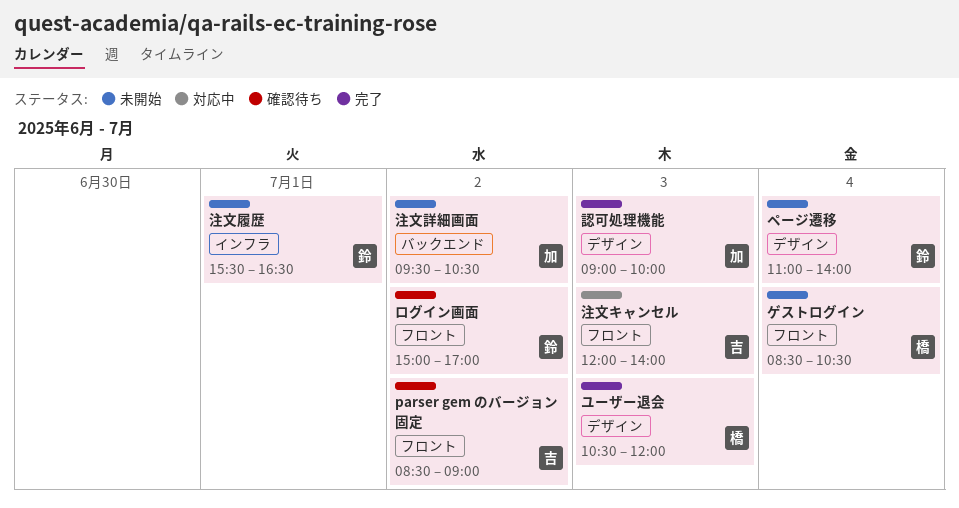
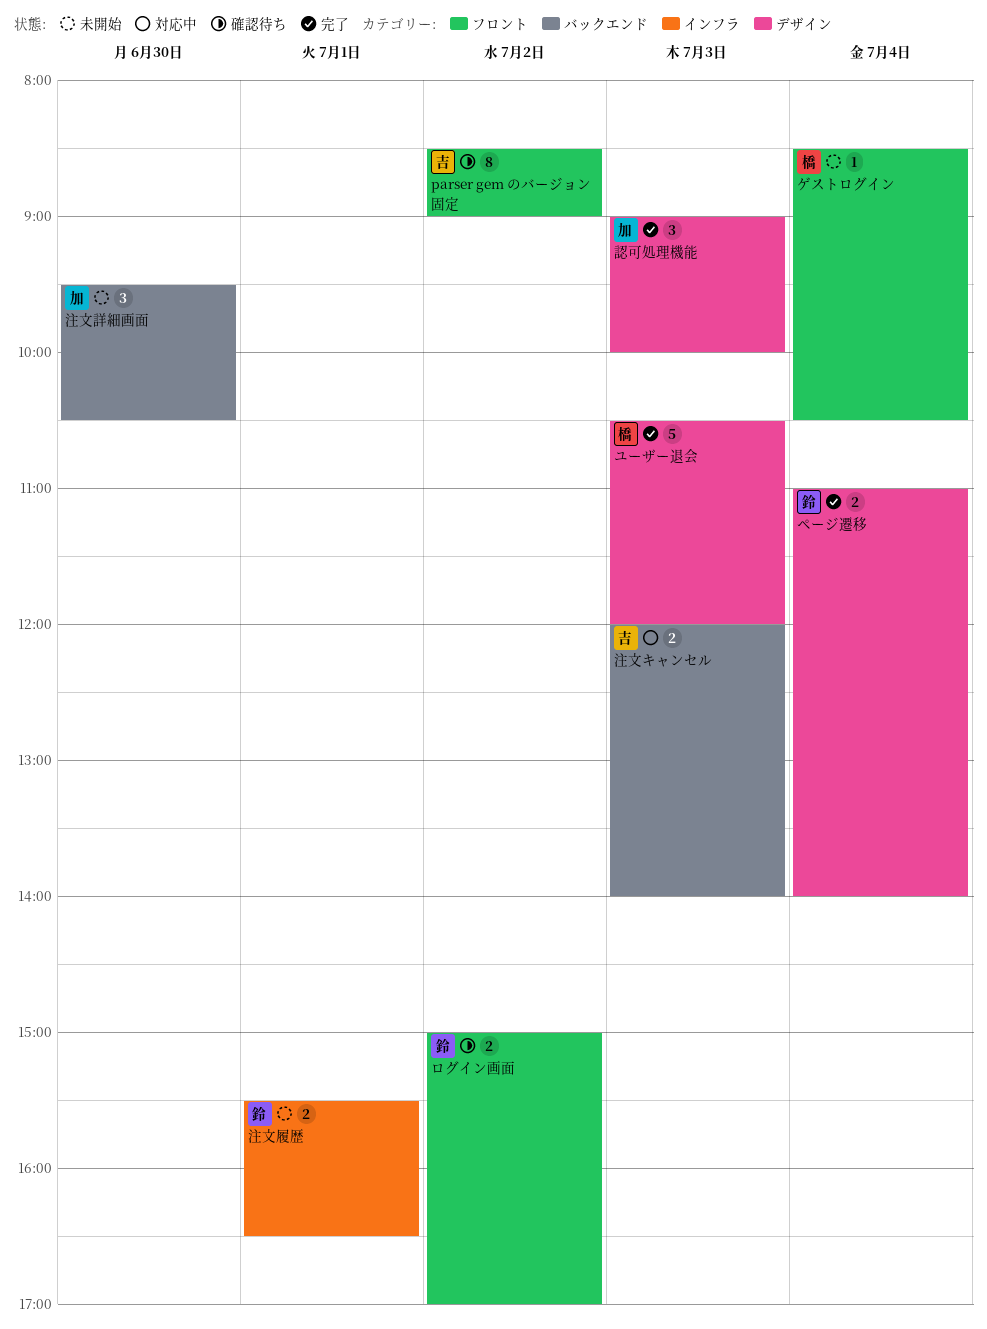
ページ遷移, status: 未開始 -> 完了
注文キャンセル, label: フロント -> バックエンド
注文詳細画面, day: Jul 2 -> Jun 30

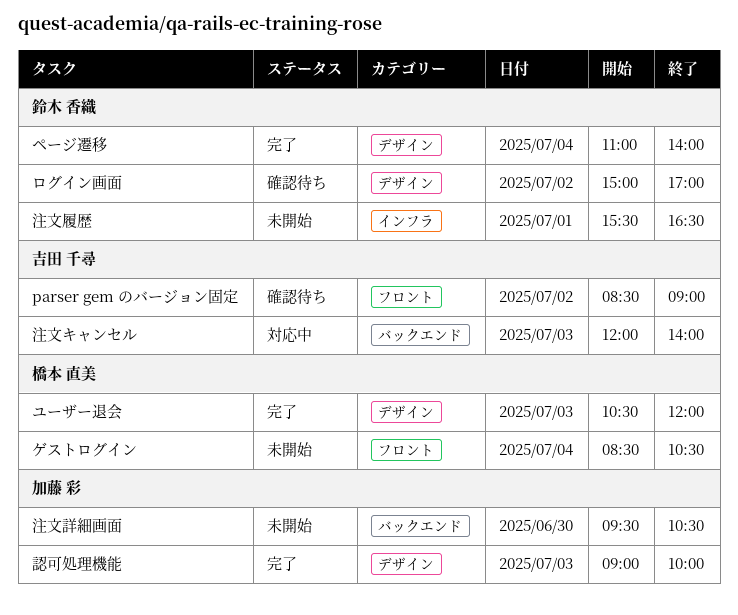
ログイン画面, label: フロント -> デザイン

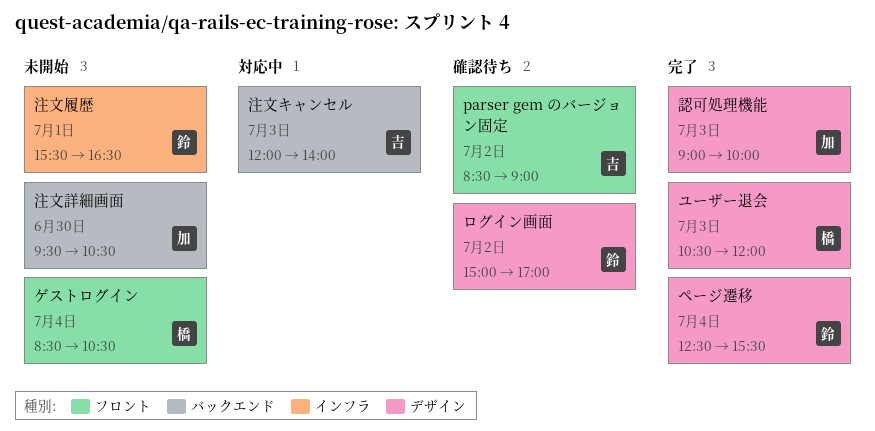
ページ遷移, begins: 11:00 -> 12:30
ページ遷移, ends: 14:00 -> 15:30

